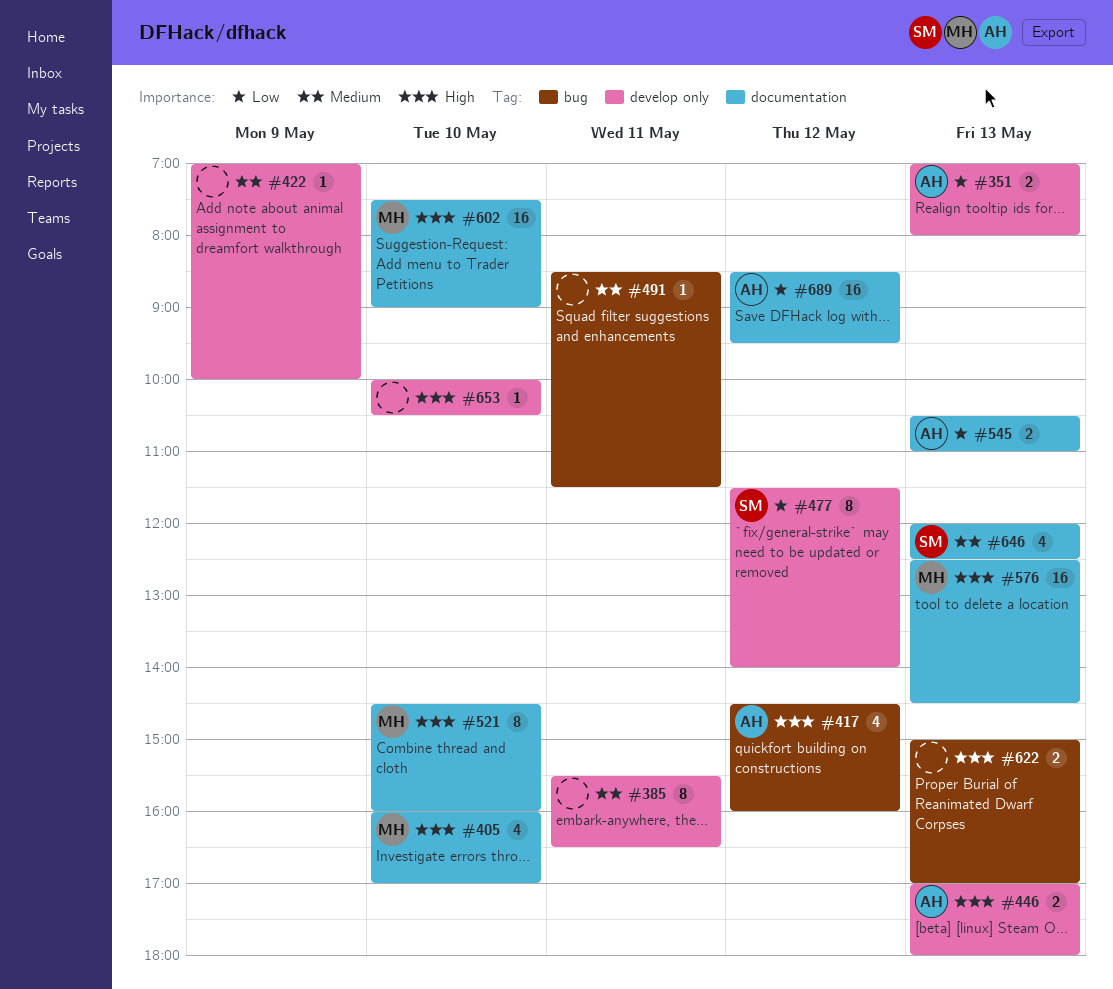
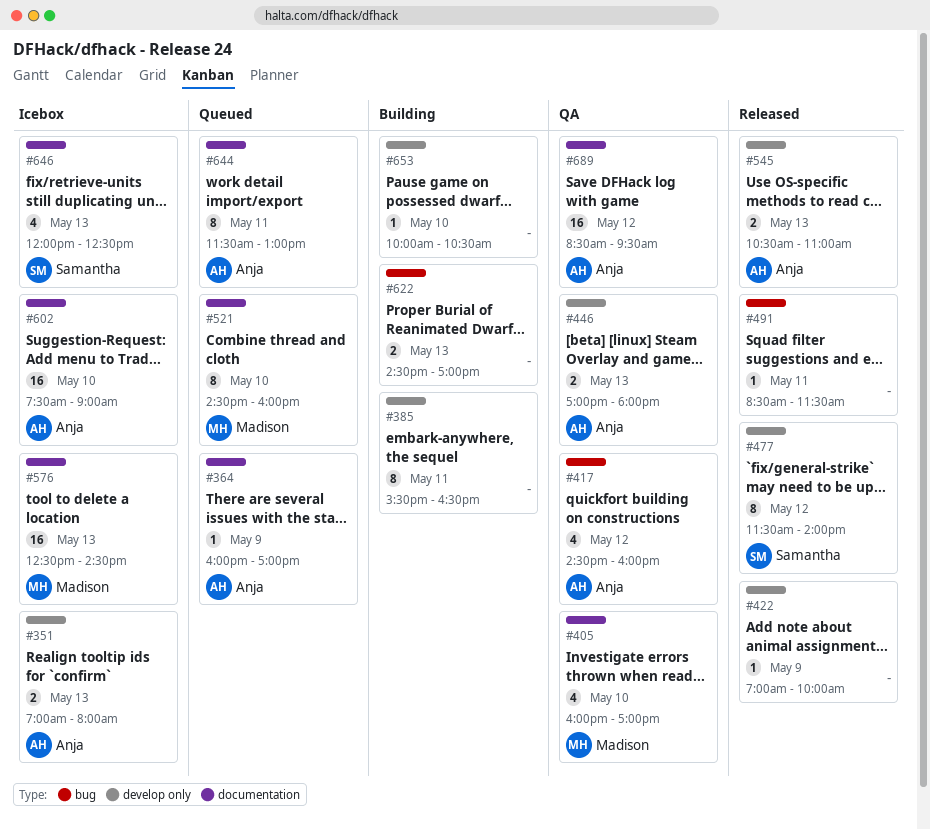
#364: none -> present
#545, label: documentation -> develop only
#602, owner: Madison -> Anja
#622, begins: 15:00 -> 14:30
#644: none -> present

